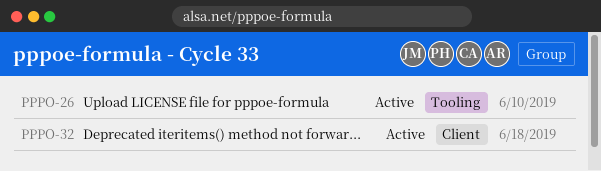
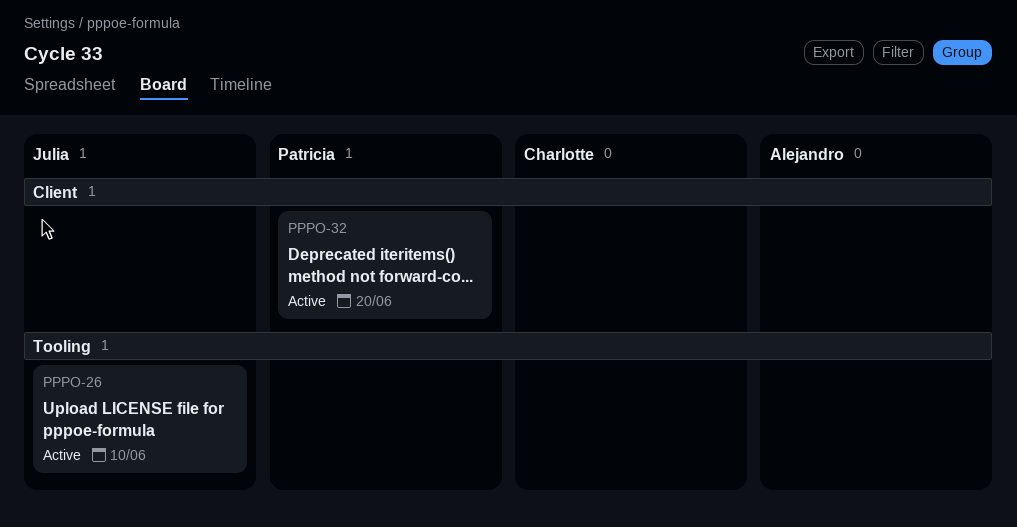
PPPO-32, due: Jun 18 -> Jun 20

